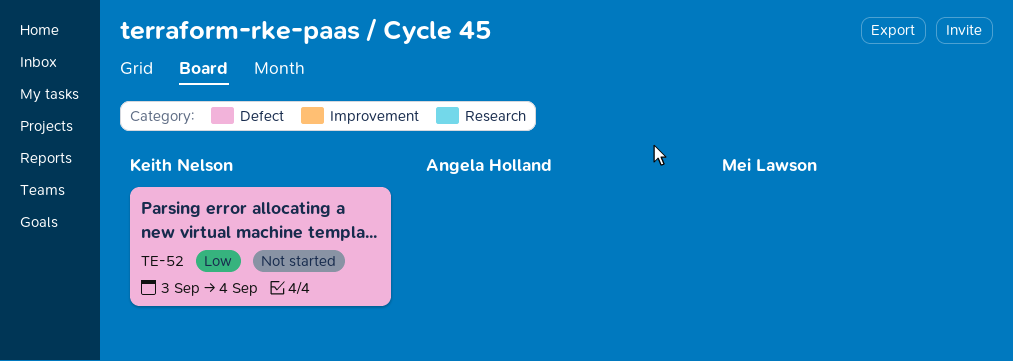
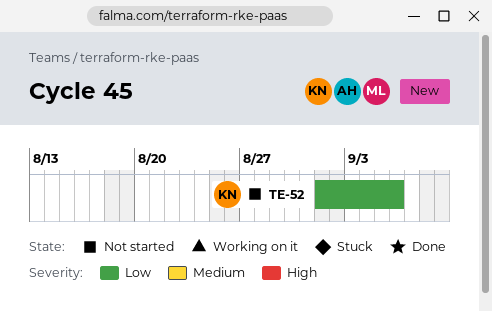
TE-52, start: Sep 3 -> Sep 1
TE-52, due: Sep 4 -> Sep 6

